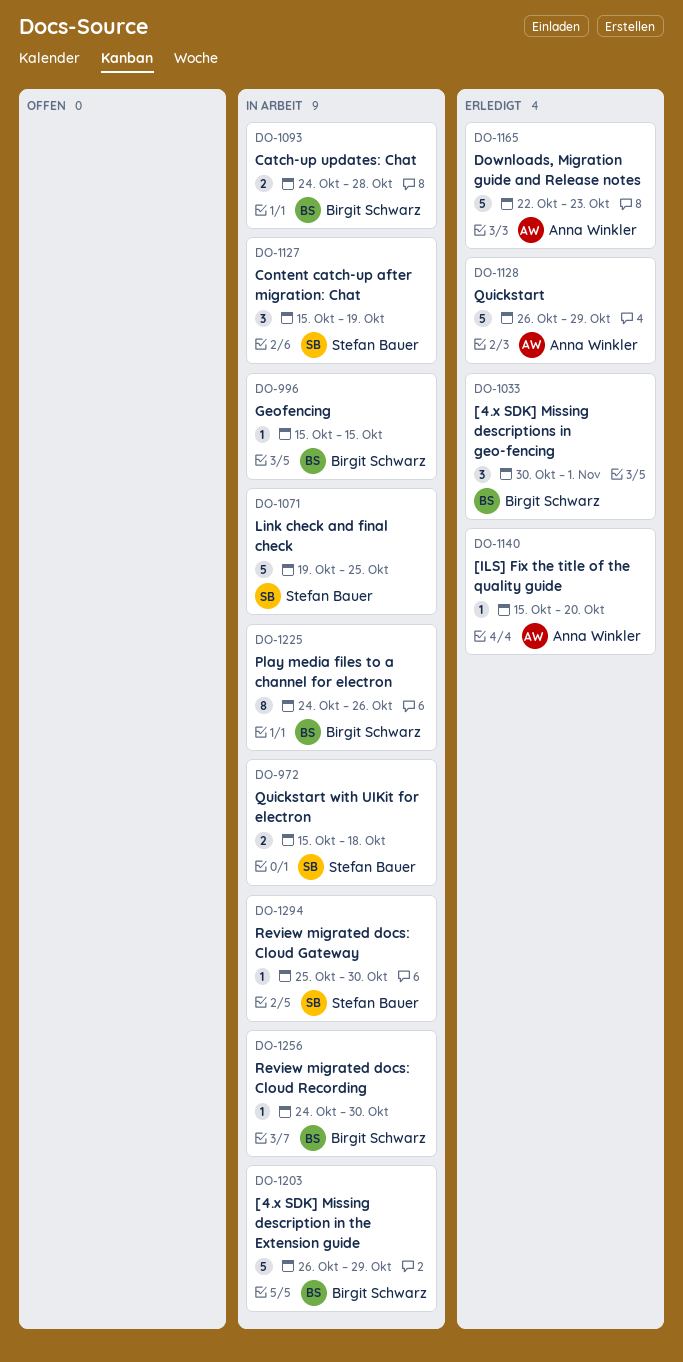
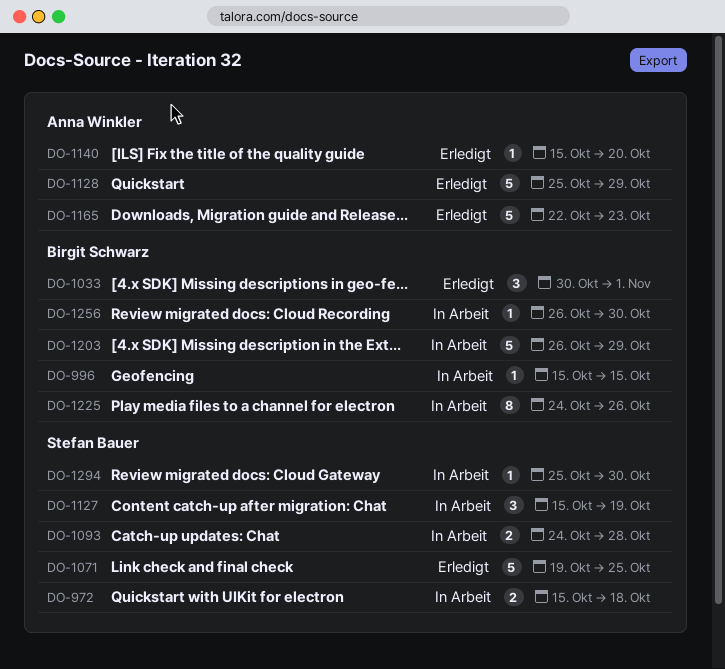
DO-1071, status: In Arbeit -> Erledigt
DO-1093, owner: Birgit Schwarz -> Stefan Bauer
DO-1128, start: Oct 26 -> Oct 25
DO-1256, start: Oct 24 -> Oct 26

